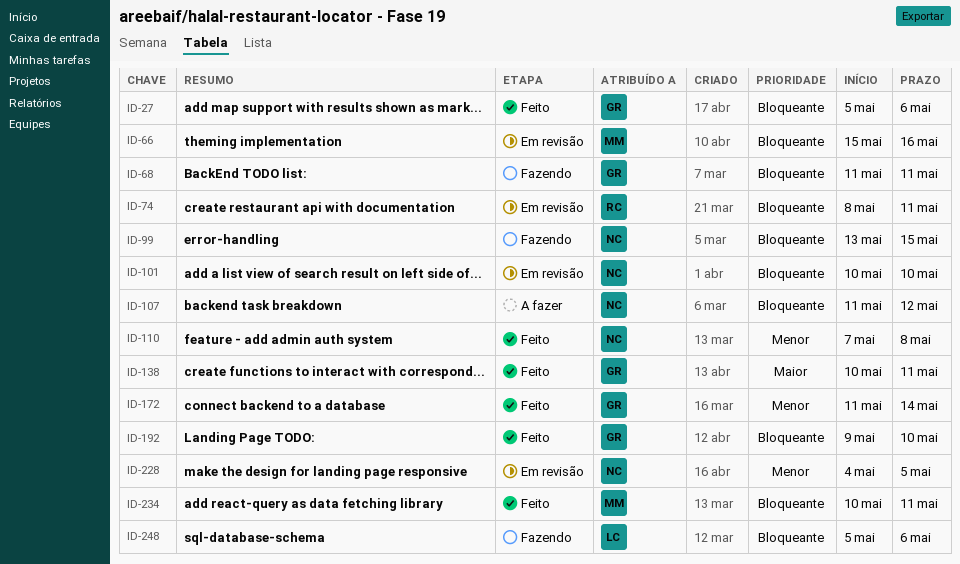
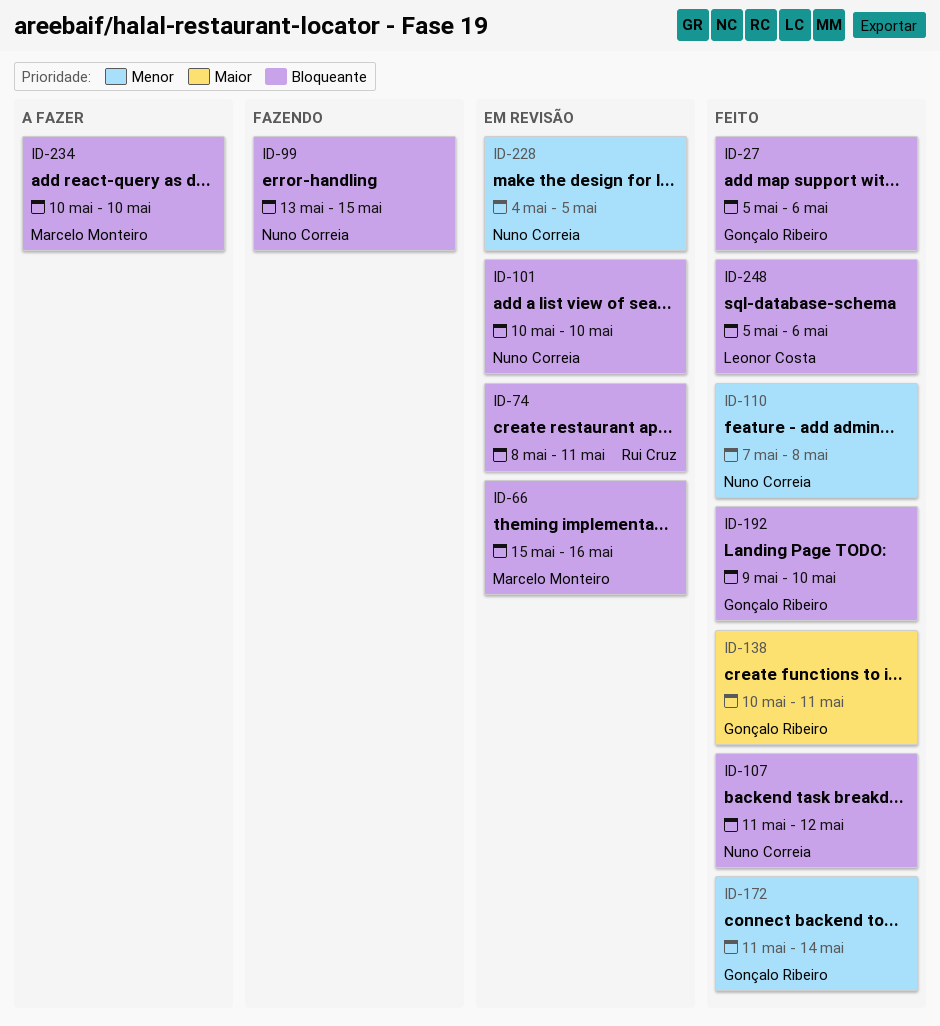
ID-68: present -> none
ID-107, status: A fazer -> Feito
ID-234, status: Feito -> A fazer
ID-234, due: May 11 -> May 10
ID-248, status: Fazendo -> Feito

